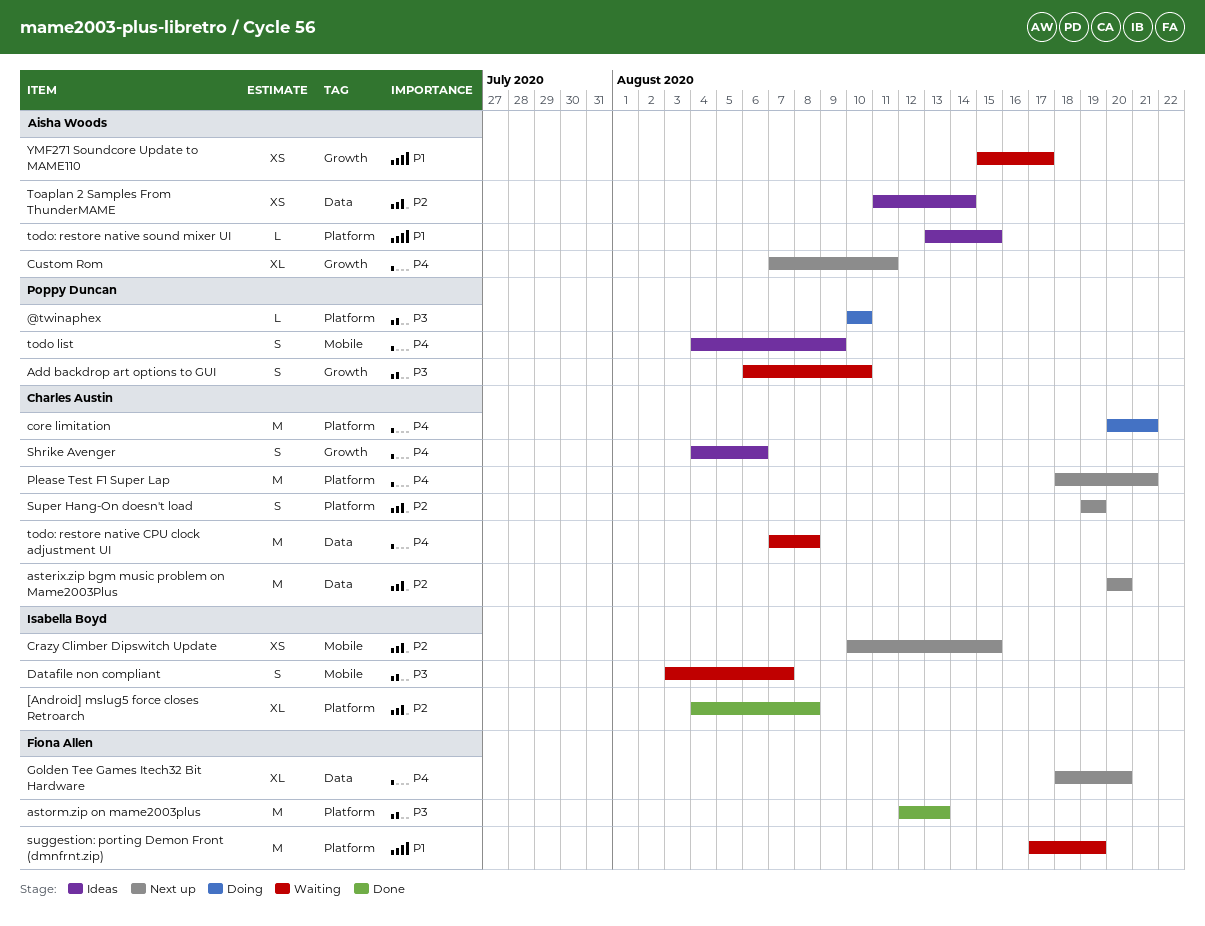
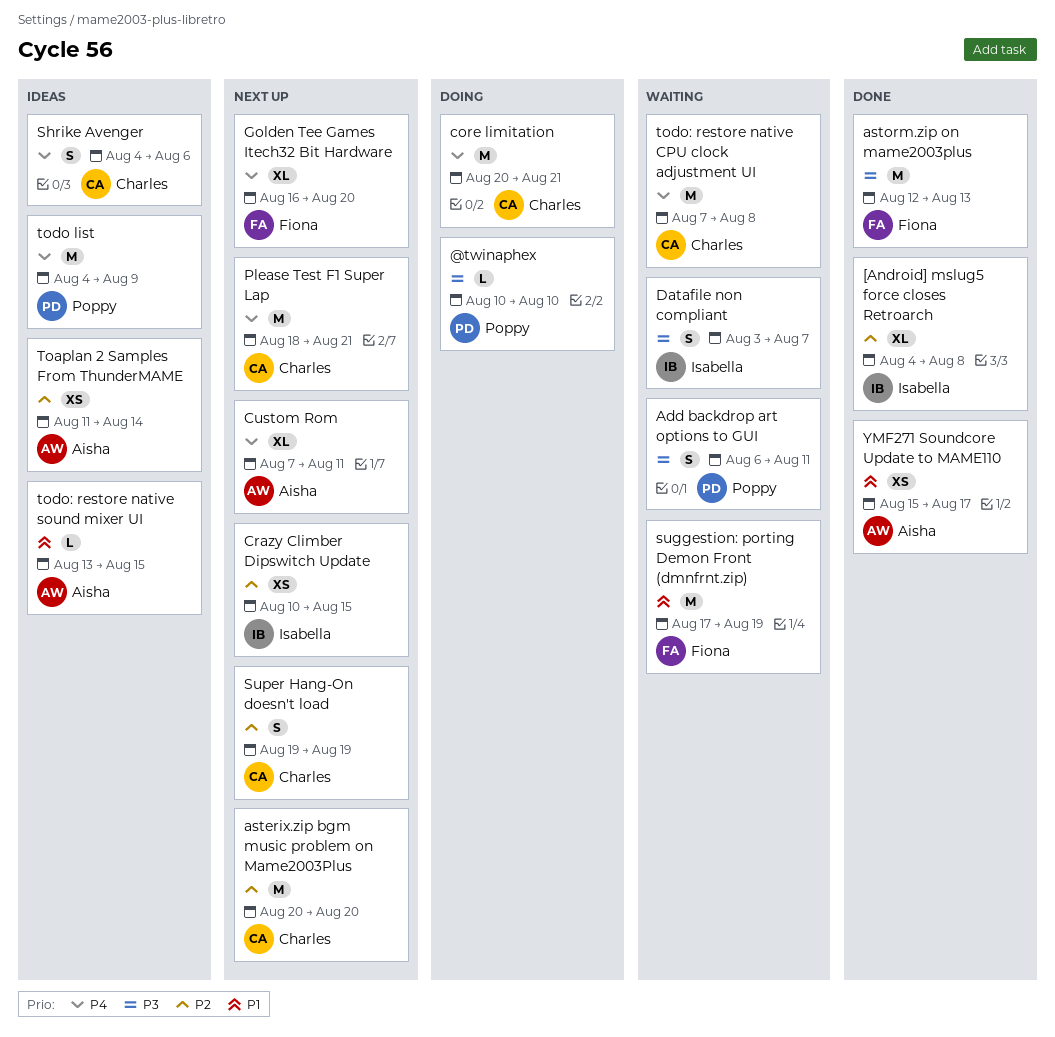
Add backdrop art options to GUI, due: Aug 10 -> Aug 11
Golden Tee Games Itech32 Bit Hardware, start: Aug 18 -> Aug 16
todo list, estimate: S -> M
YMF271 Soundcore Update to MAME110, status: Waiting -> Done

